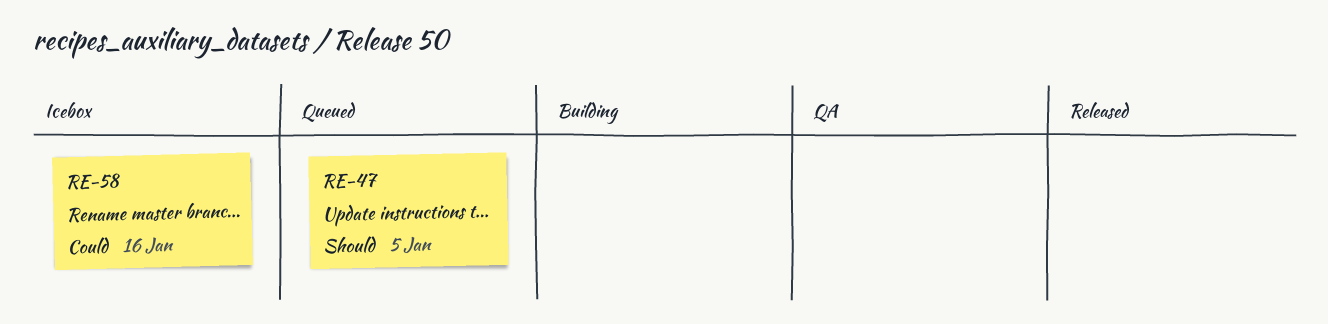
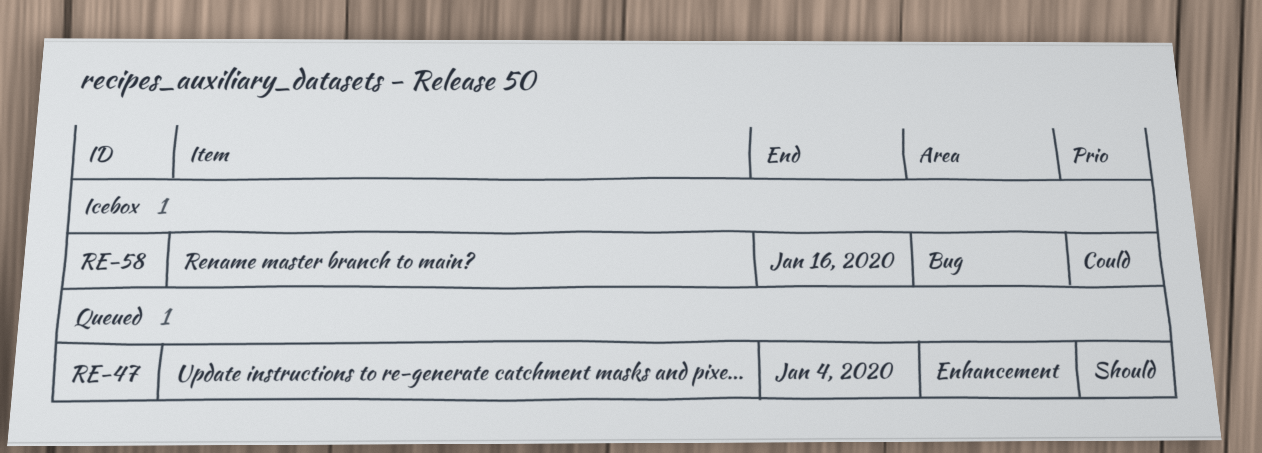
RE-47, due: Jan 5 -> Jan 4

